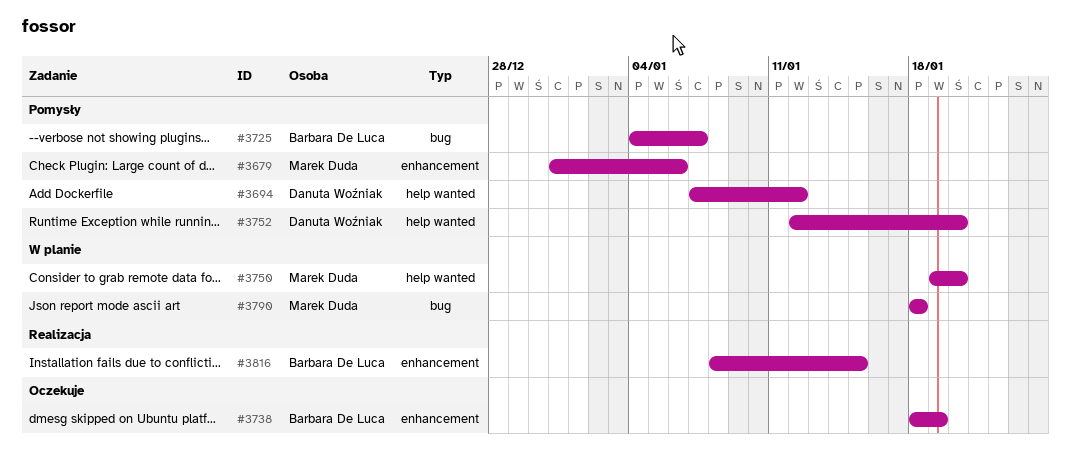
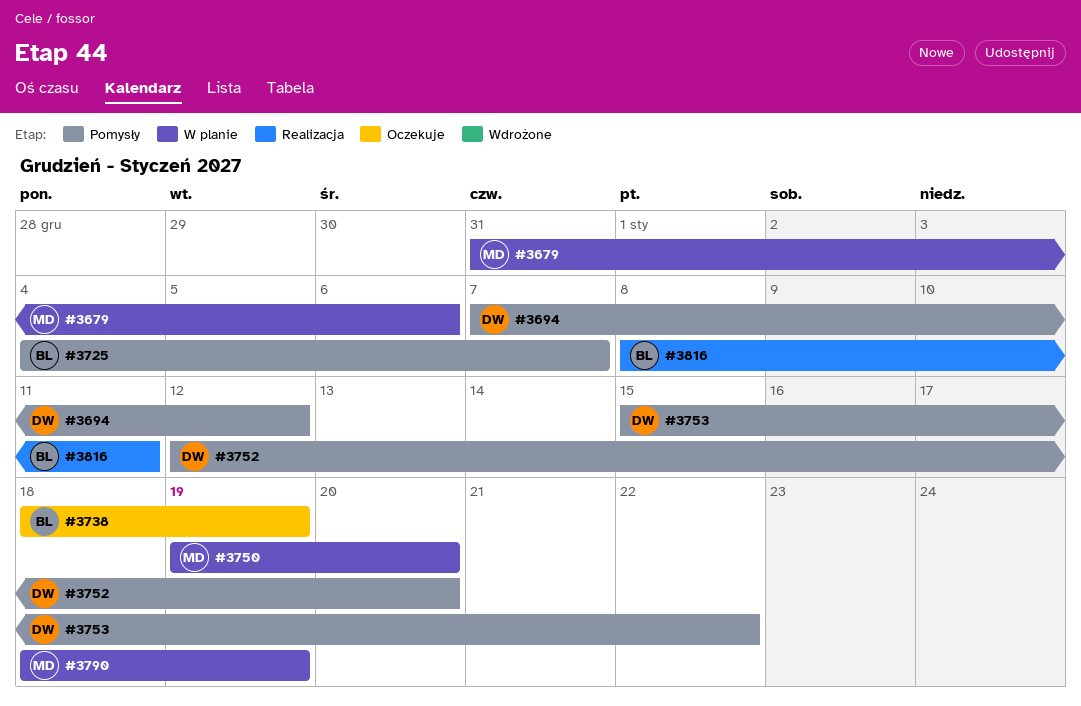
#3679, status: Pomysły -> W planie
#3753: none -> present
#3790, due: Jan 18 -> Jan 19
#3816, due: Jan 15 -> Jan 11

